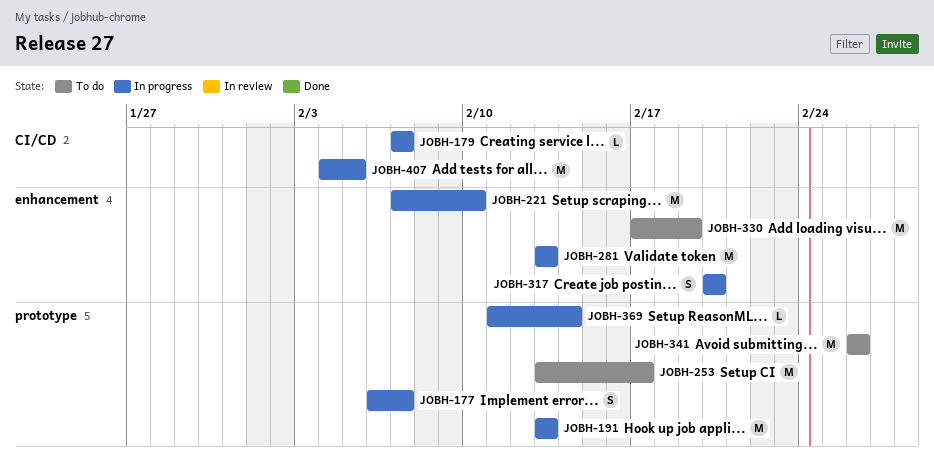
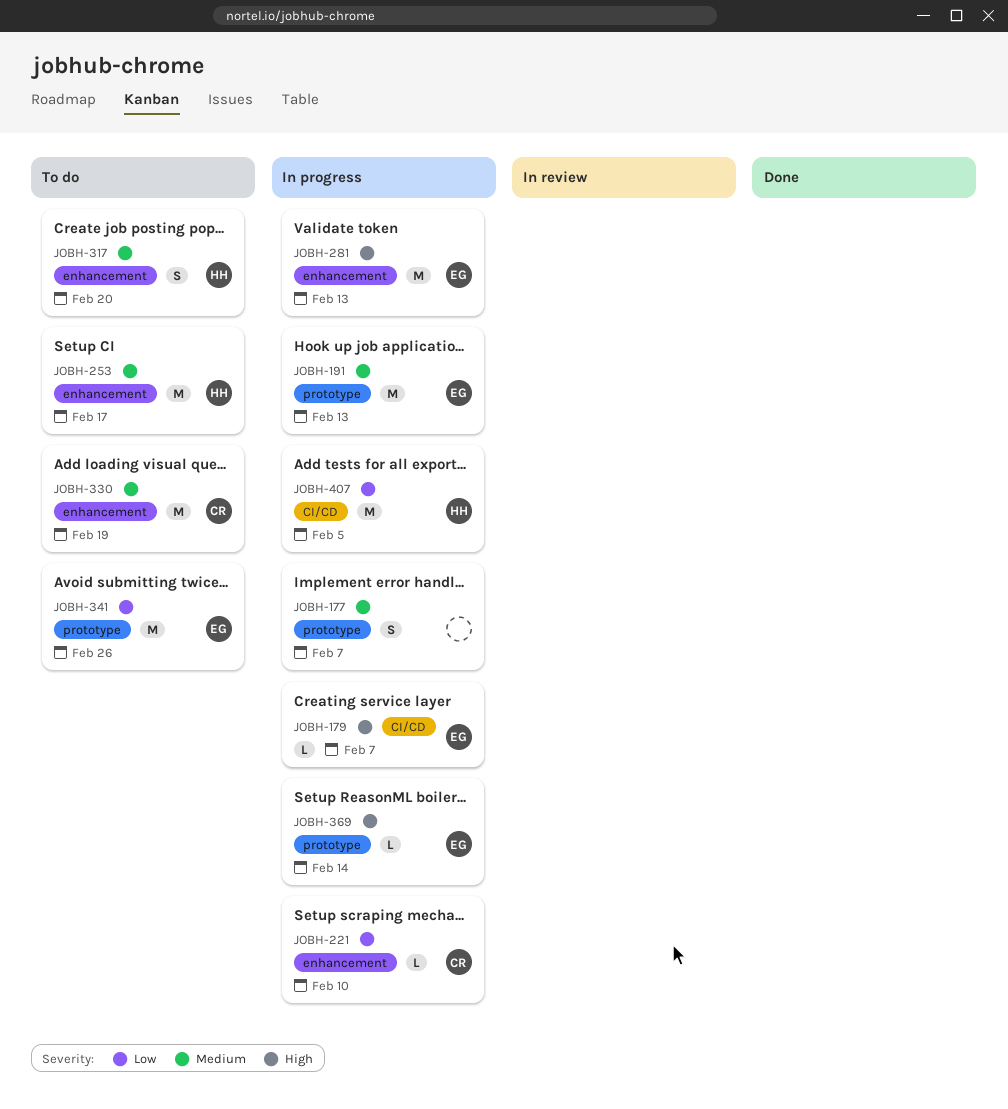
JOBH-221, estimate: M -> L
JOBH-253, label: prototype -> enhancement
JOBH-317, status: In progress -> To do

